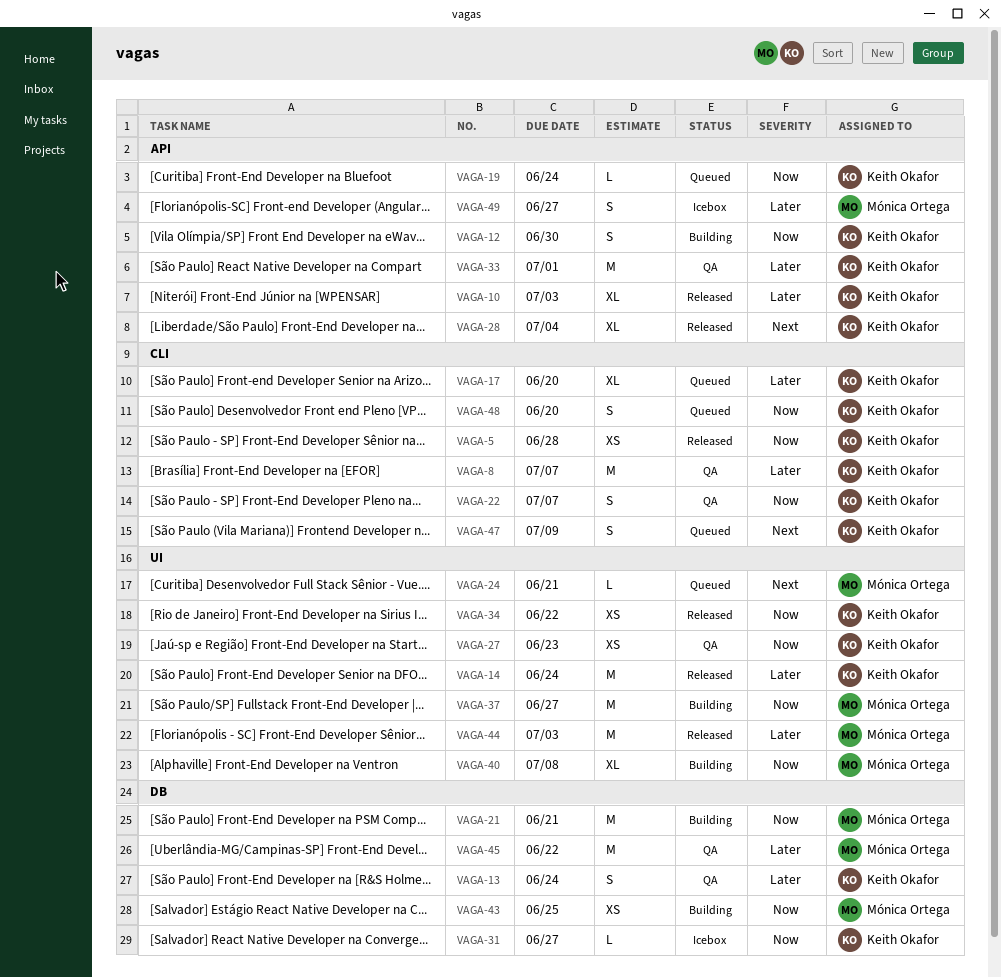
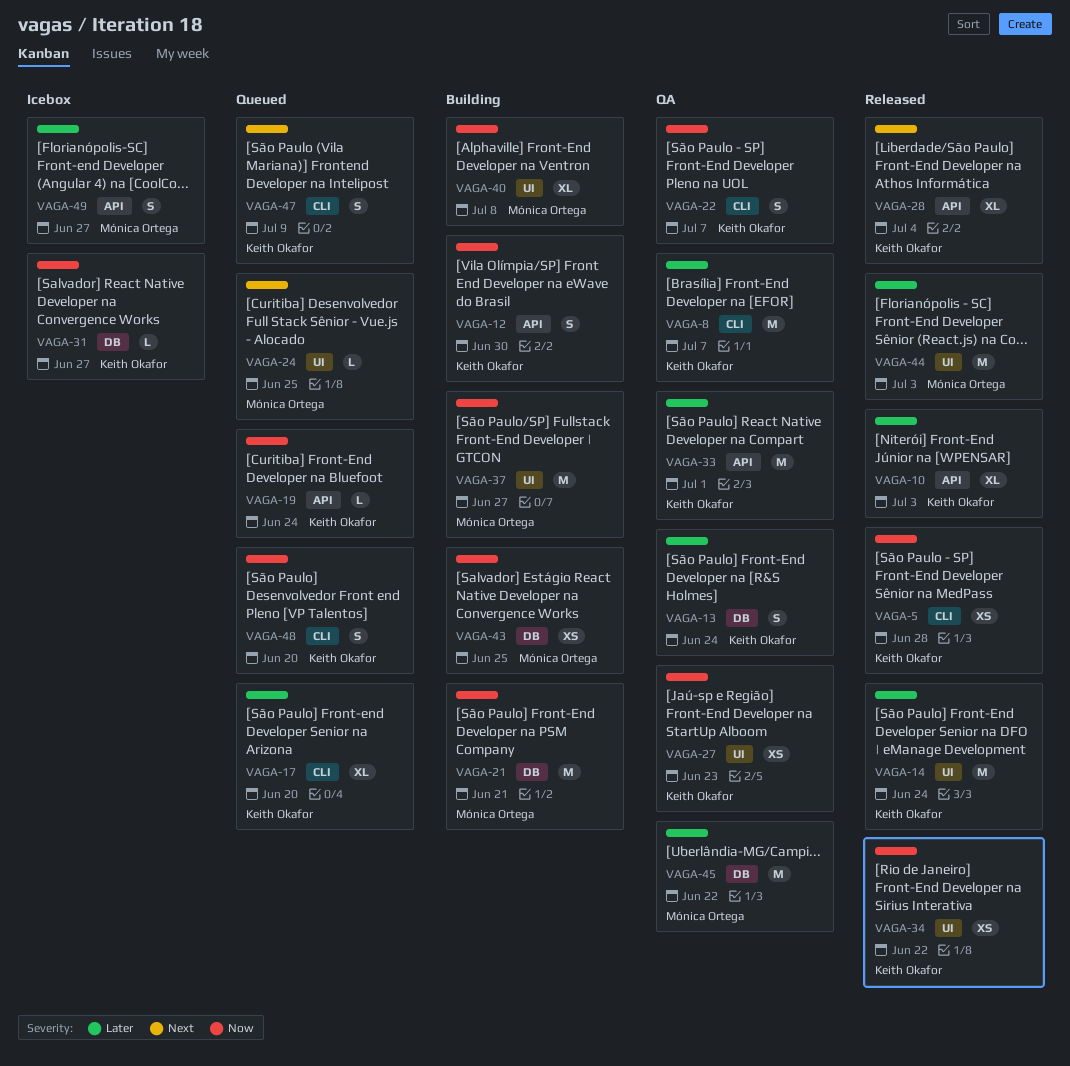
VAGA-24, due: Jun 21 -> Jun 25

